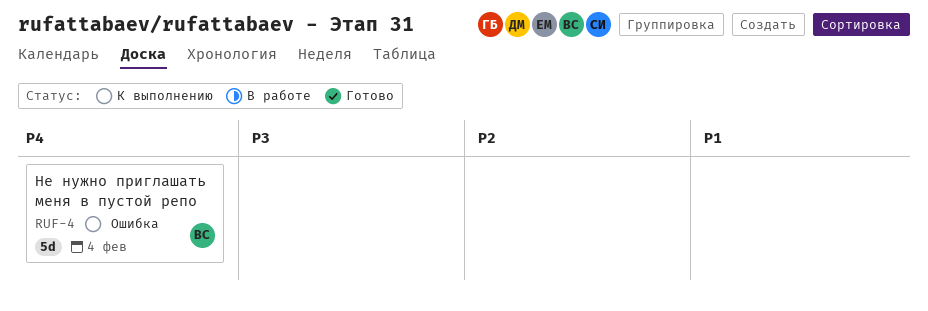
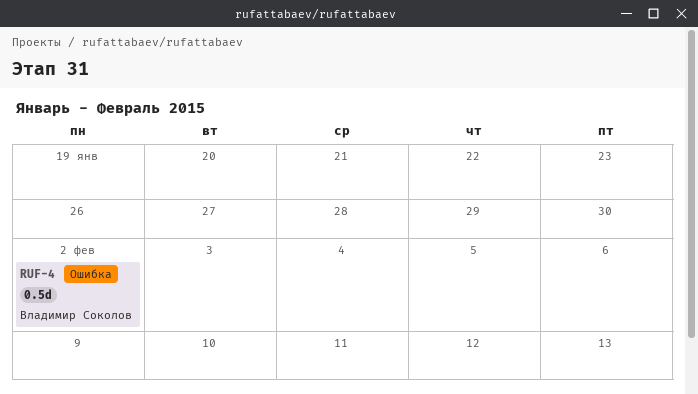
RUF-4, estimate: 5d -> 0.5d
RUF-4, due: Feb 4 -> Feb 2

